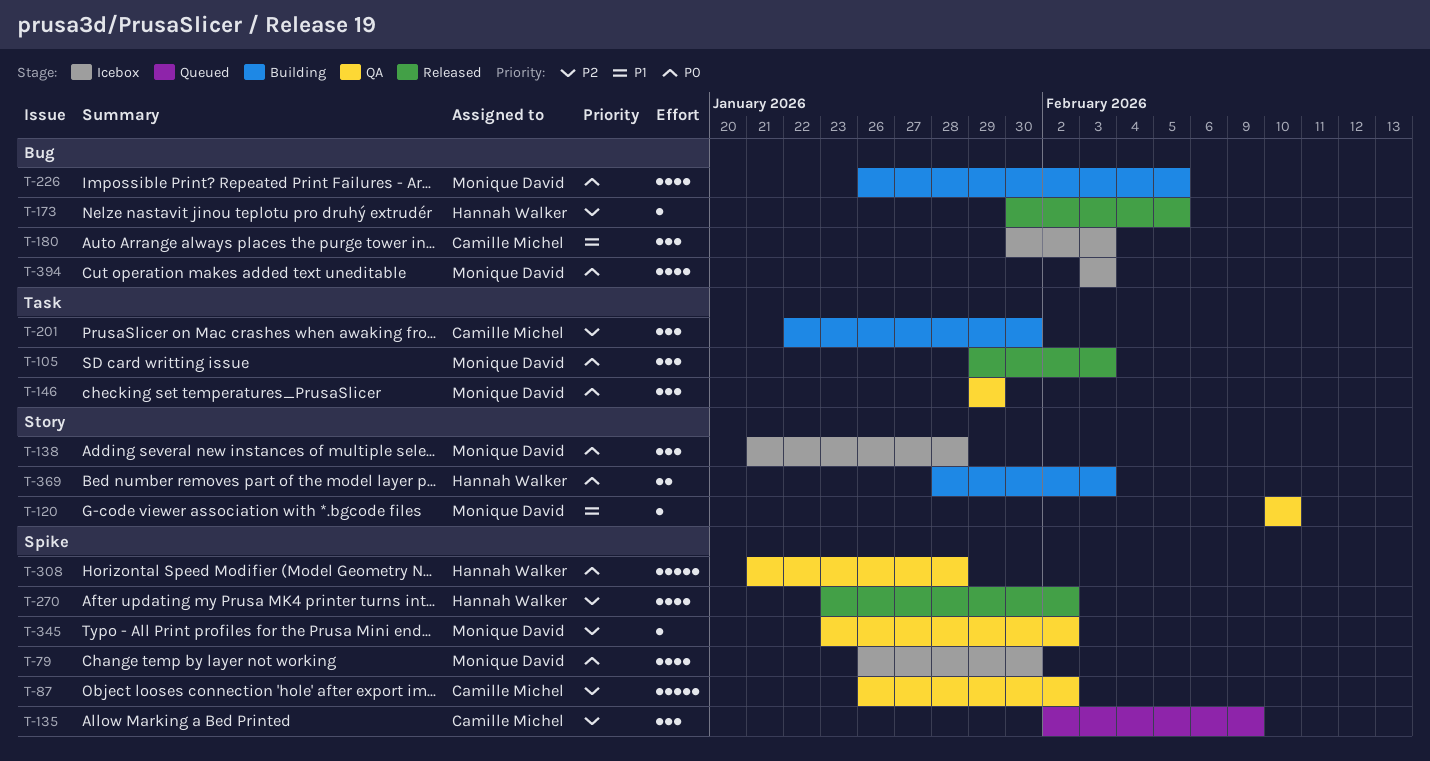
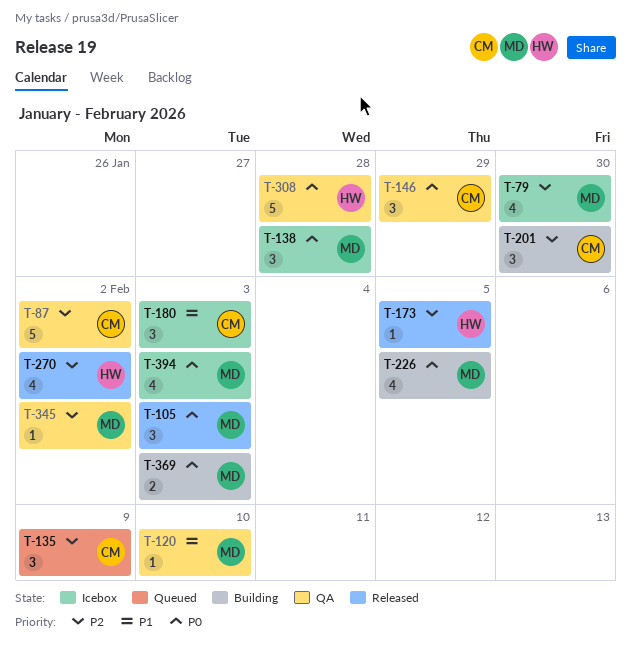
T-79, priority: P0 -> P2
T-146, owner: Monique David -> Camille Michel
T-369, owner: Hannah Walker -> Monique David

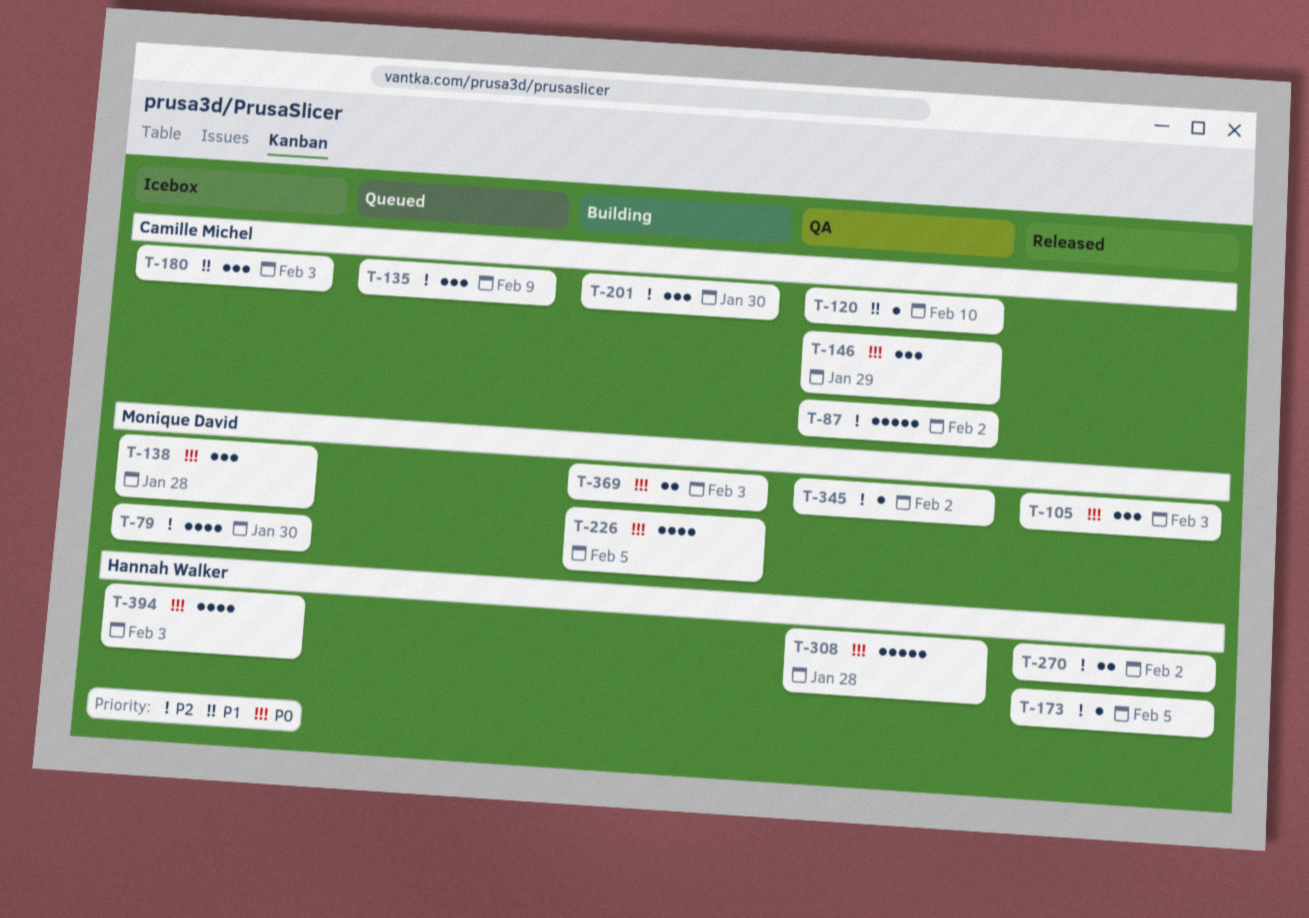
T-120, owner: Monique David -> Camille Michel
T-270, estimate: 4 -> 2
T-394, owner: Monique David -> Hannah Walker

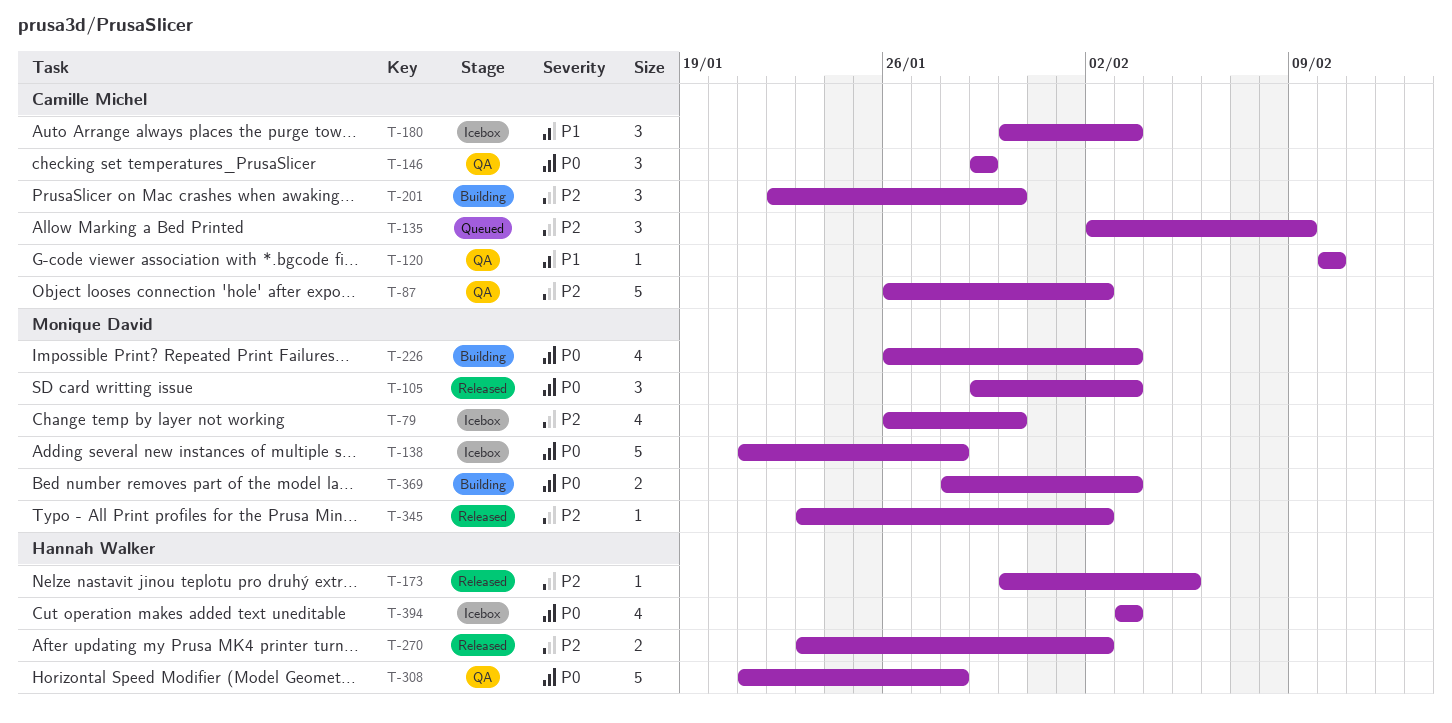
T-138, estimate: 3 -> 5
T-226, due: Feb 5 -> Feb 3
T-345, status: QA -> Released

